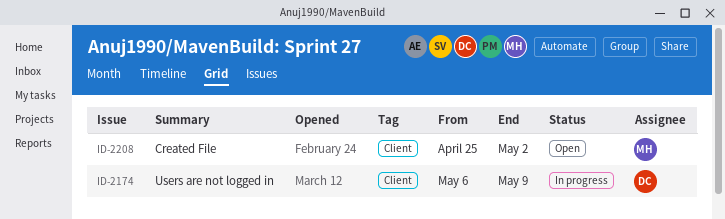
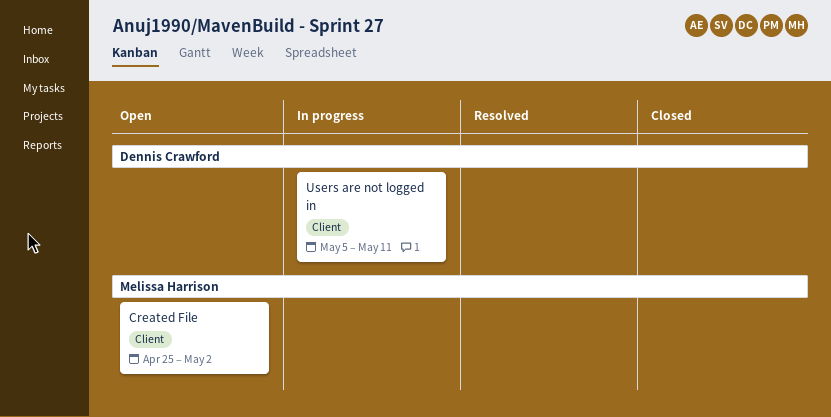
Users are not logged in, start: May 6 -> May 5
Users are not logged in, due: May 9 -> May 11

